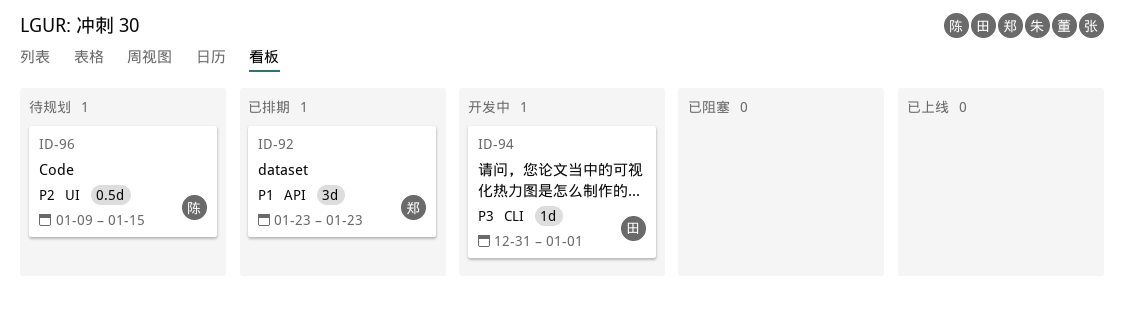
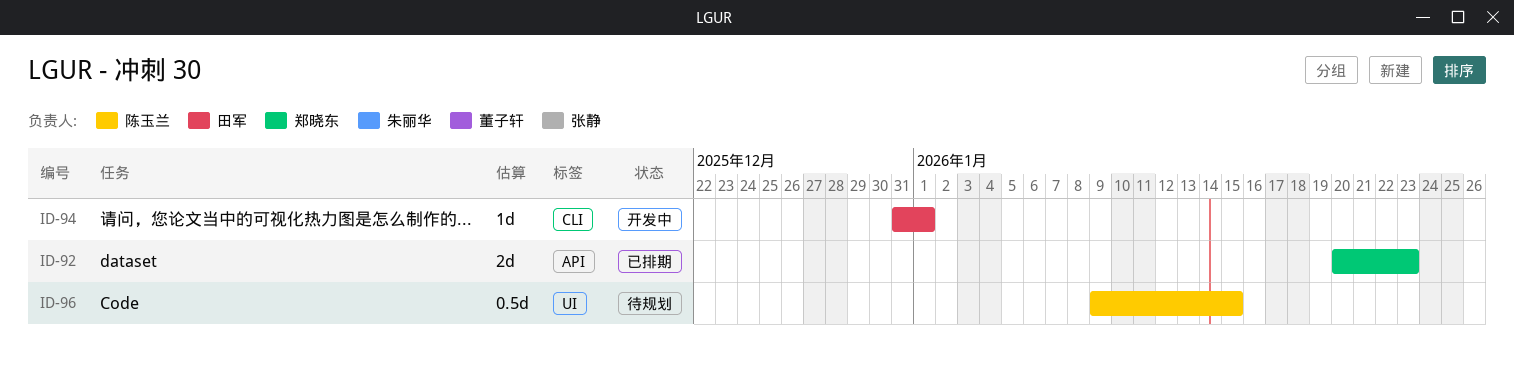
ID-92, estimate: 3d -> 2d
ID-92, start: Jan 23 -> Jan 20

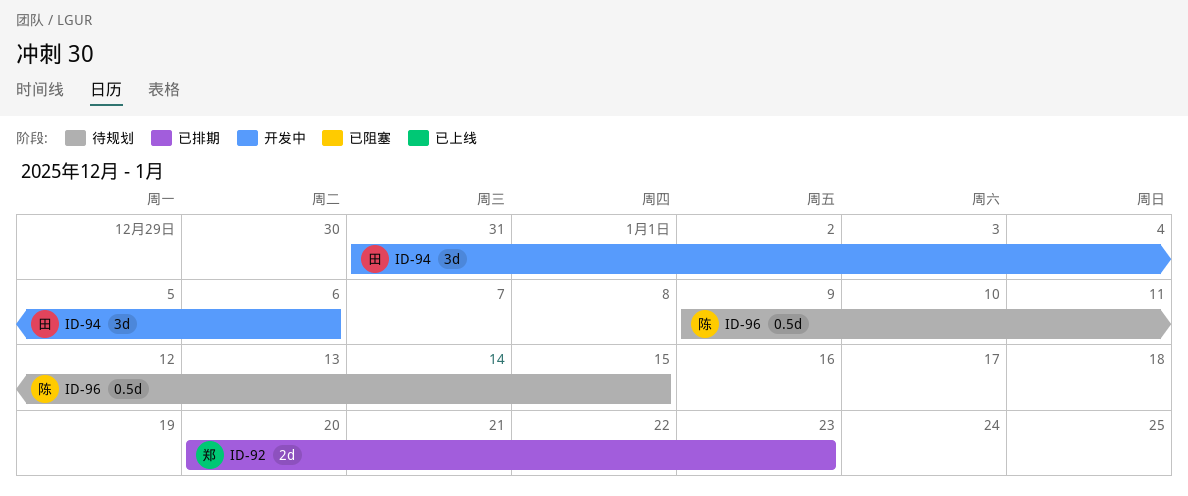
ID-94, estimate: 1d -> 3d
ID-94, due: Jan 1 -> Jan 6

